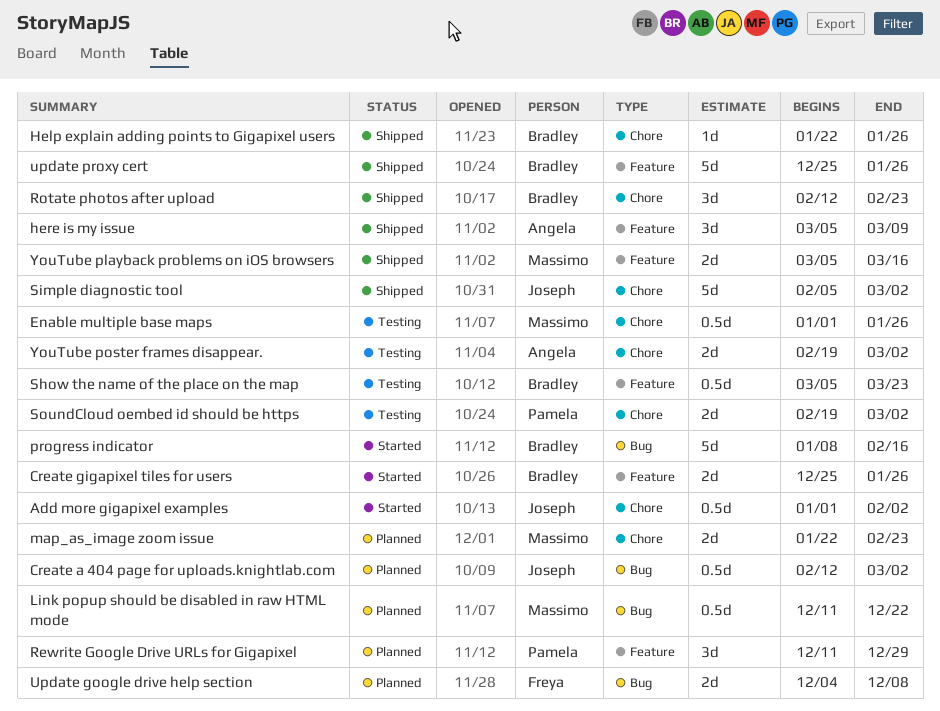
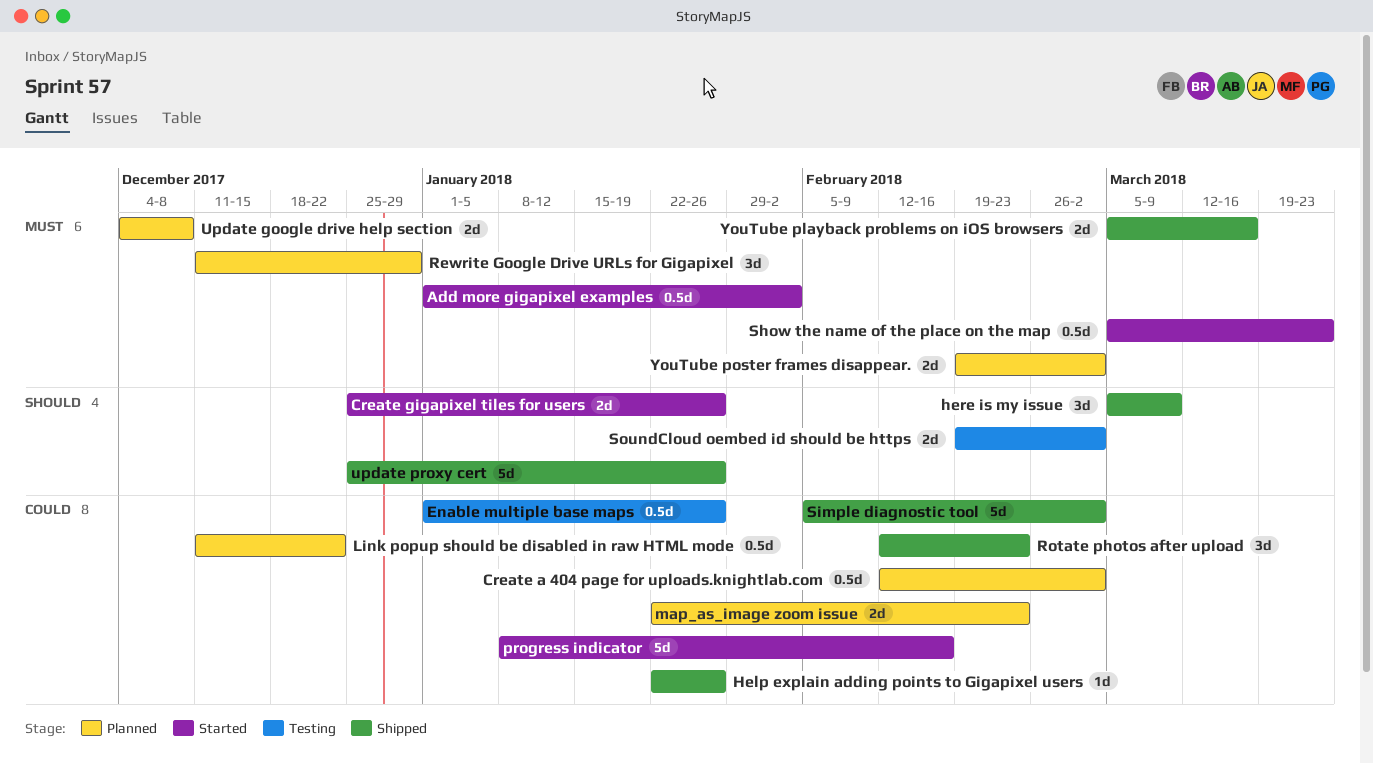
Show the name of the place on the map, status: Testing -> Started
YouTube poster frames disappear., status: Testing -> Planned

